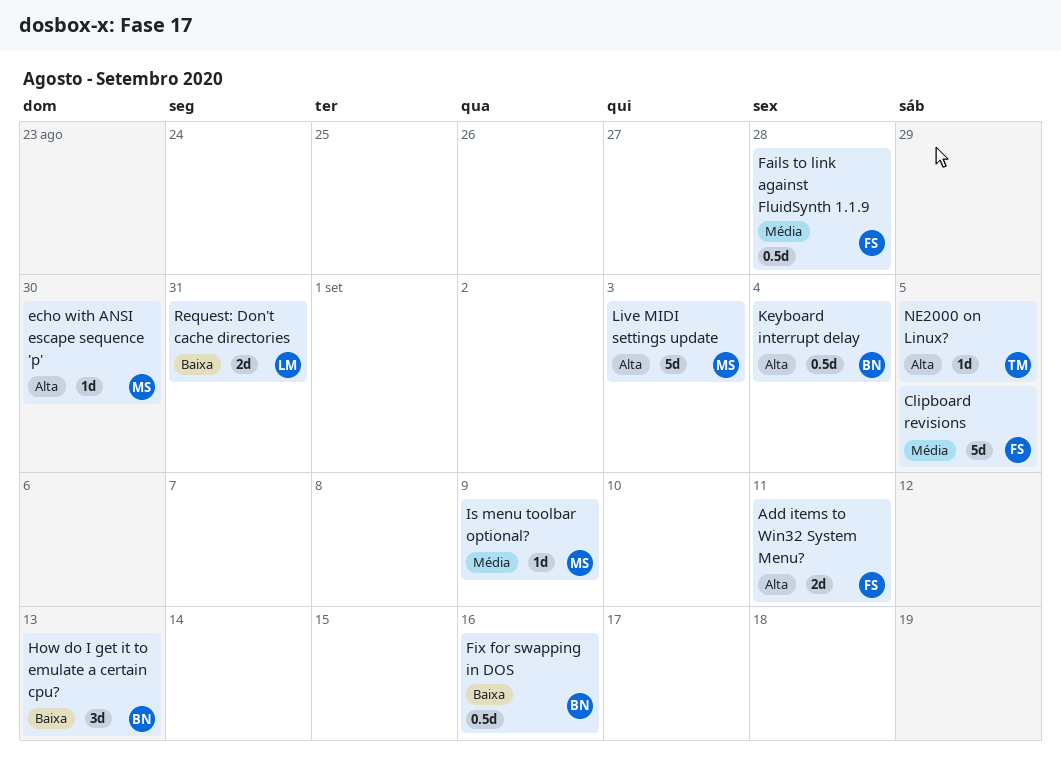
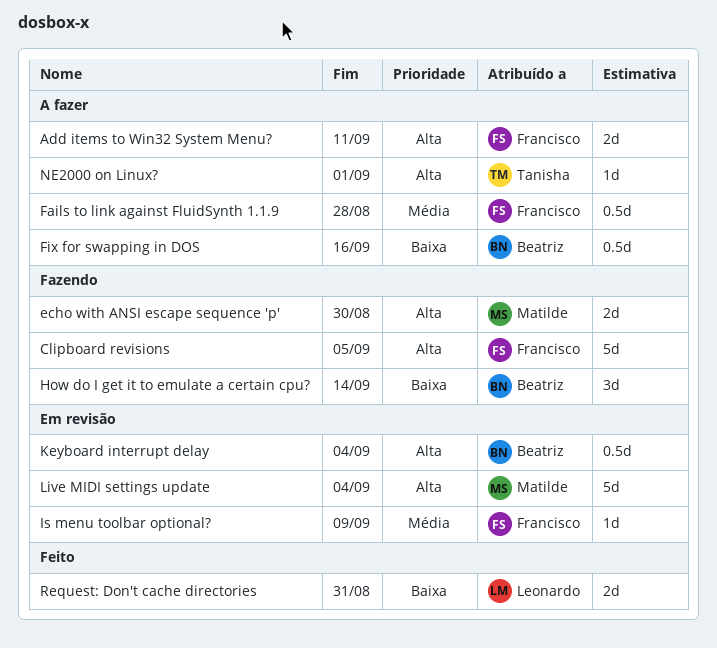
Clipboard revisions, priority: Média -> Alta
echo with ANSI escape sequence 'p', estimate: 1d -> 2d
How do I get it to emulate a certain cpu?, due: Sep 13 -> Sep 14
Is menu toolbar optional?, owner: Matilde -> Francisco
Live MIDI settings update, due: Sep 3 -> Sep 4
NE2000 on Linux?, due: Sep 5 -> Sep 1

